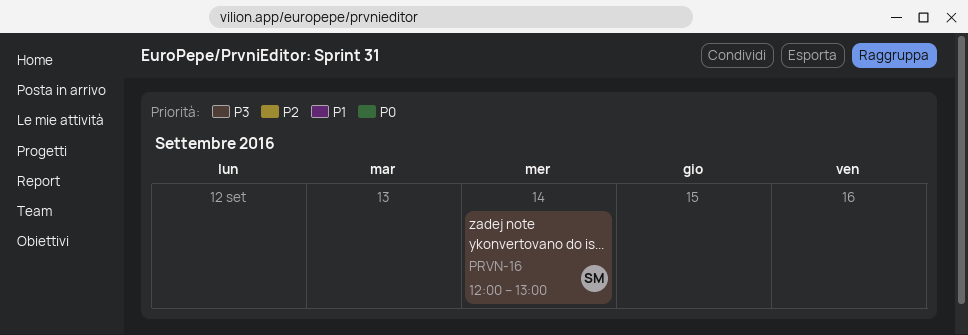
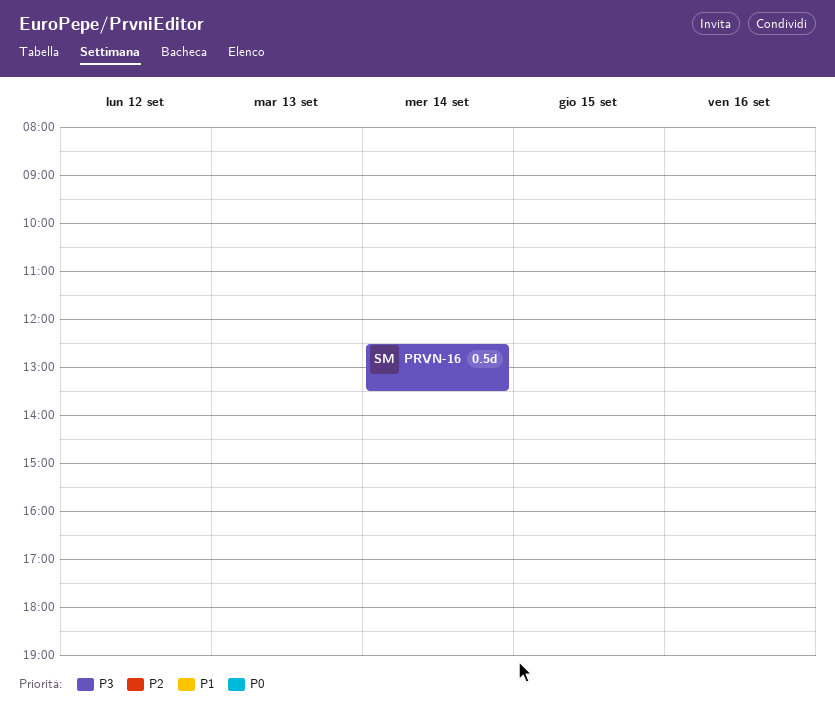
PRVN-16, begins: 12:00 -> 12:30
PRVN-16, ends: 13:00 -> 13:30

